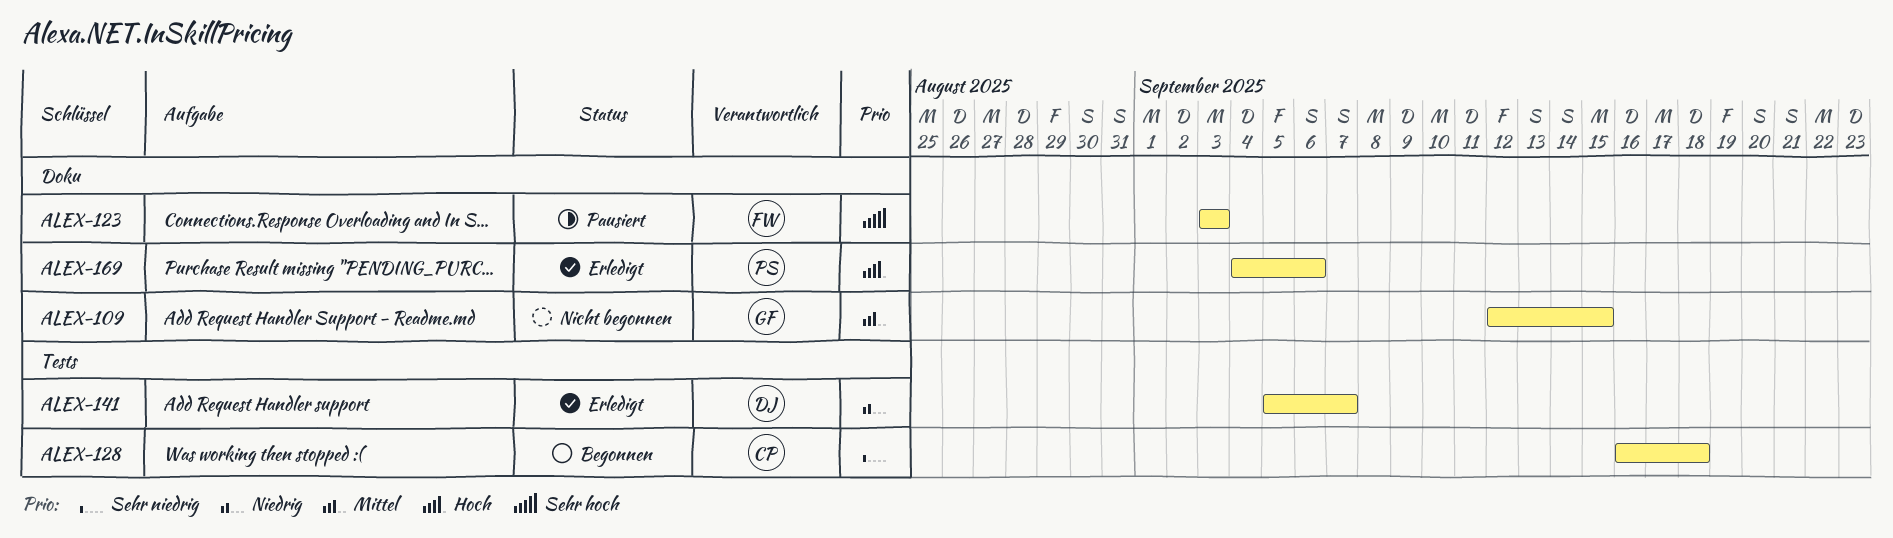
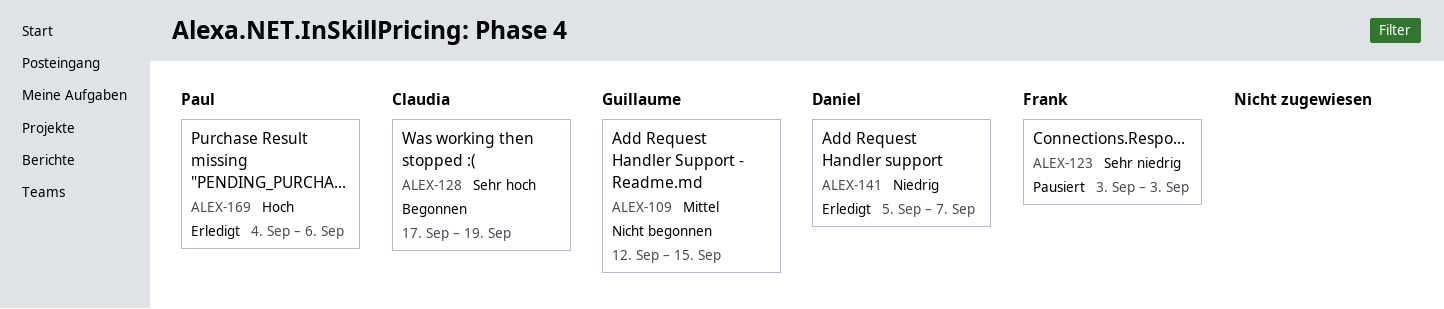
ALEX-123, priority: Sehr hoch -> Sehr niedrig
ALEX-128, priority: Sehr niedrig -> Sehr hoch
ALEX-128, start: Sep 16 -> Sep 17
ALEX-128, due: Sep 18 -> Sep 19

